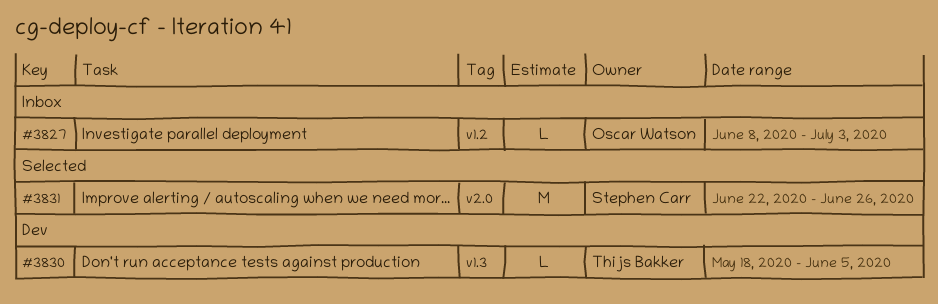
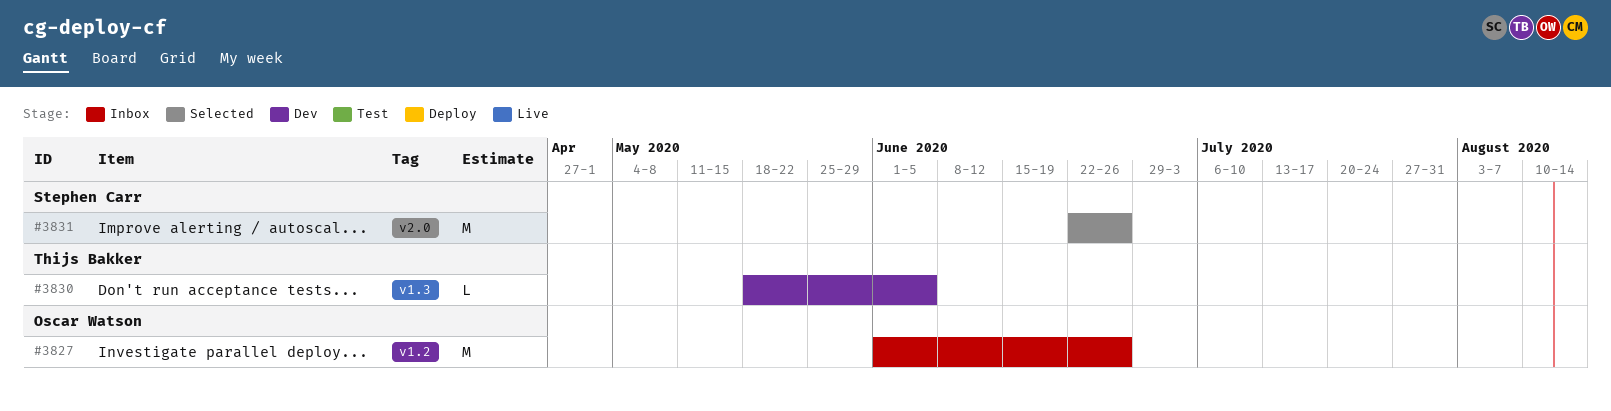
#3827, estimate: L -> M
#3827, start: Jun 8 -> Jun 1
#3827, due: Jul 3 -> Jun 26

